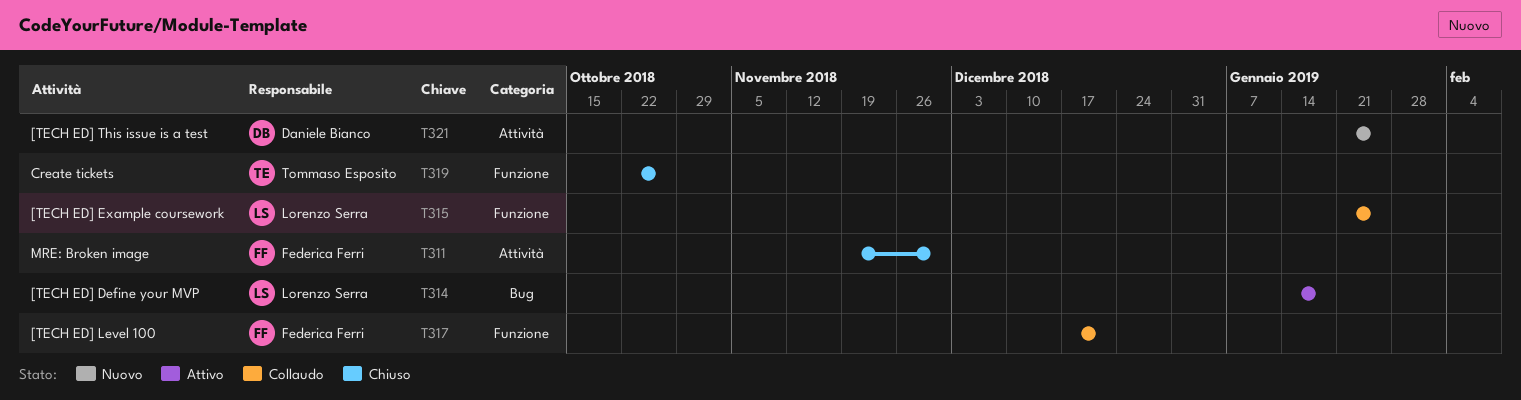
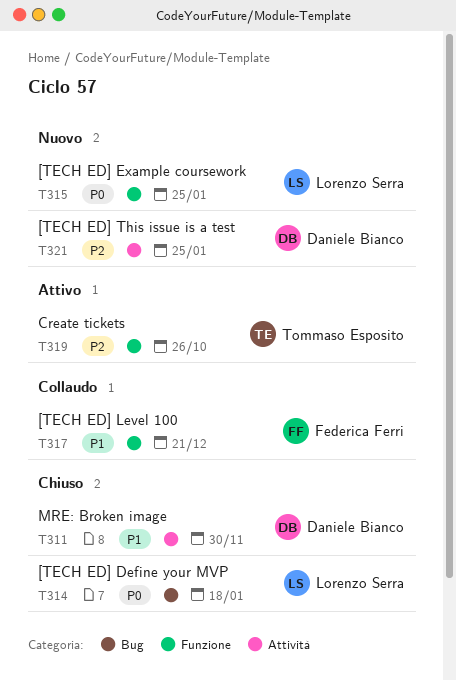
T311, owner: Federica Ferri -> Daniele Bianco
T314, status: Attivo -> Chiuso
T315, status: Collaudo -> Nuovo
T319, status: Chiuso -> Attivo

